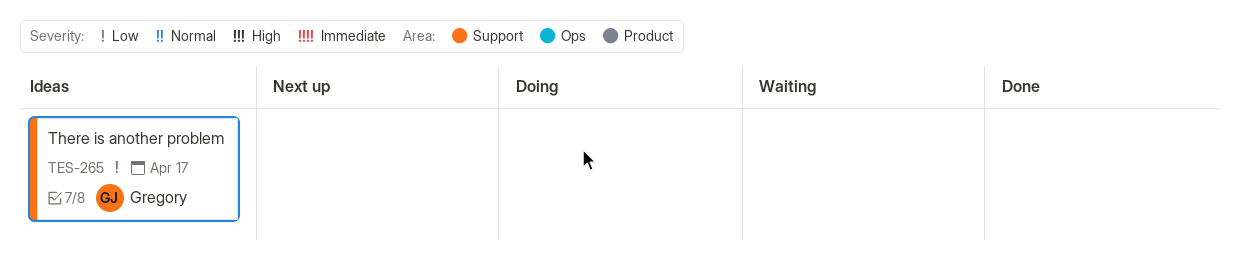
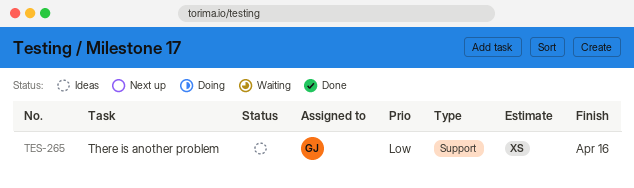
TES-265, due: Apr 17 -> Apr 16

